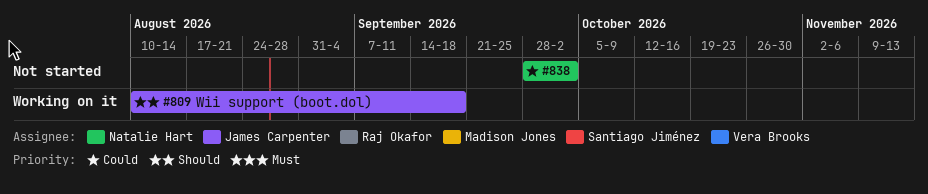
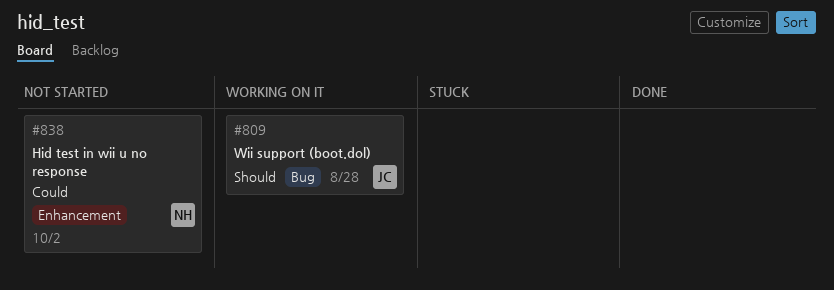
#809, due: Sep 18 -> Aug 28

